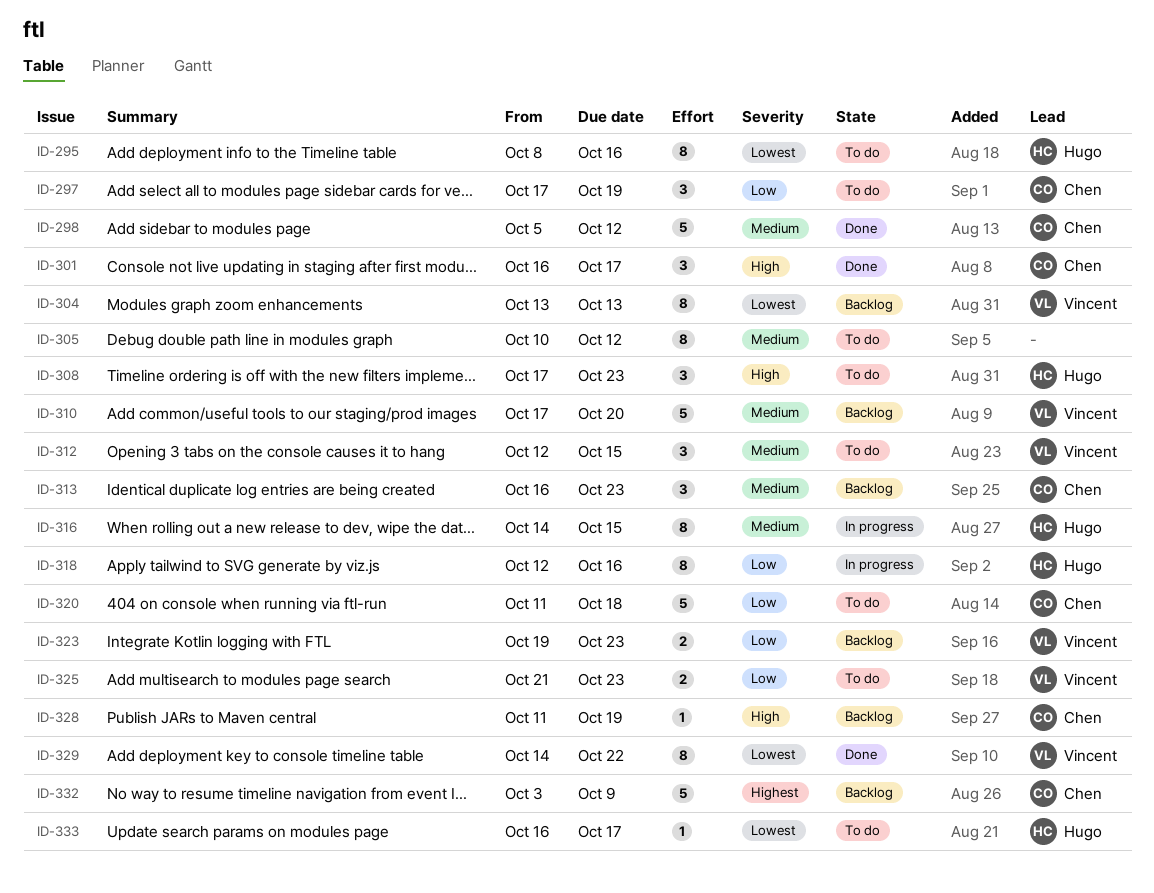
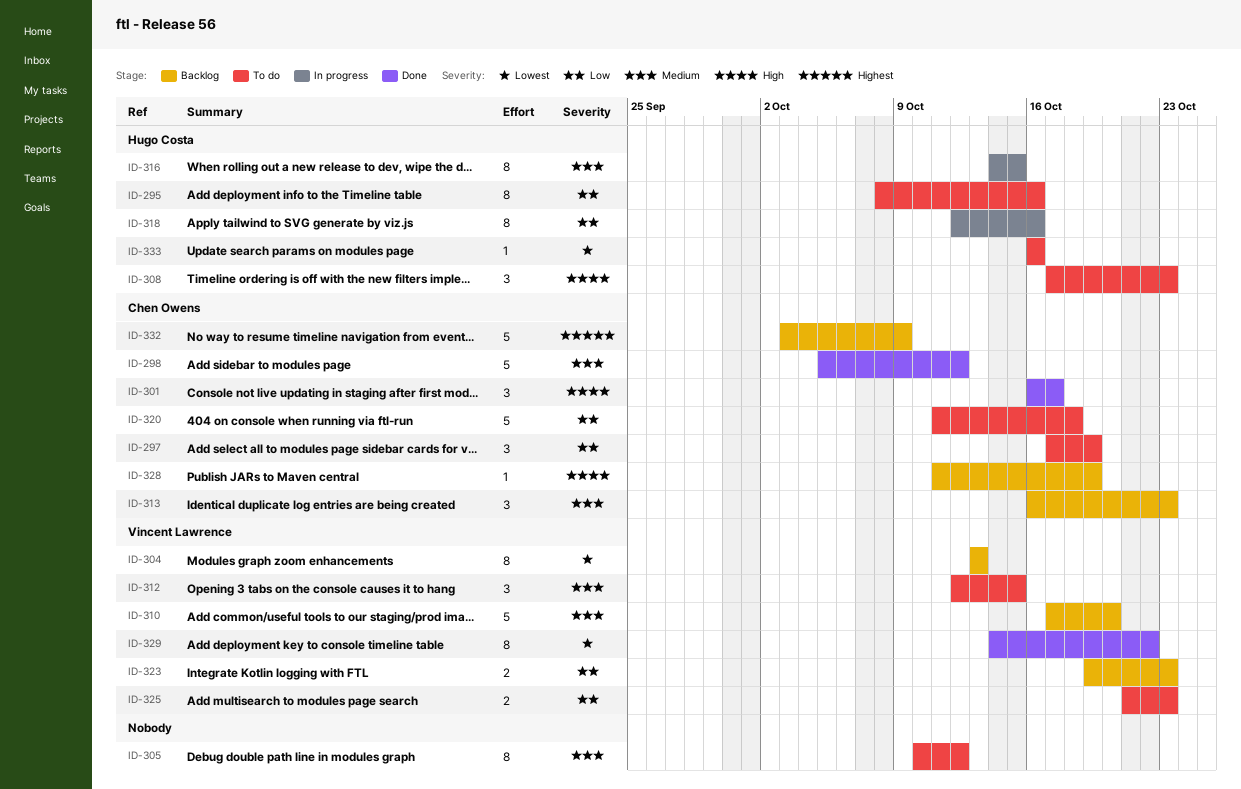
ID-295, priority: Lowest -> Low
ID-333, due: Oct 17 -> Oct 16

